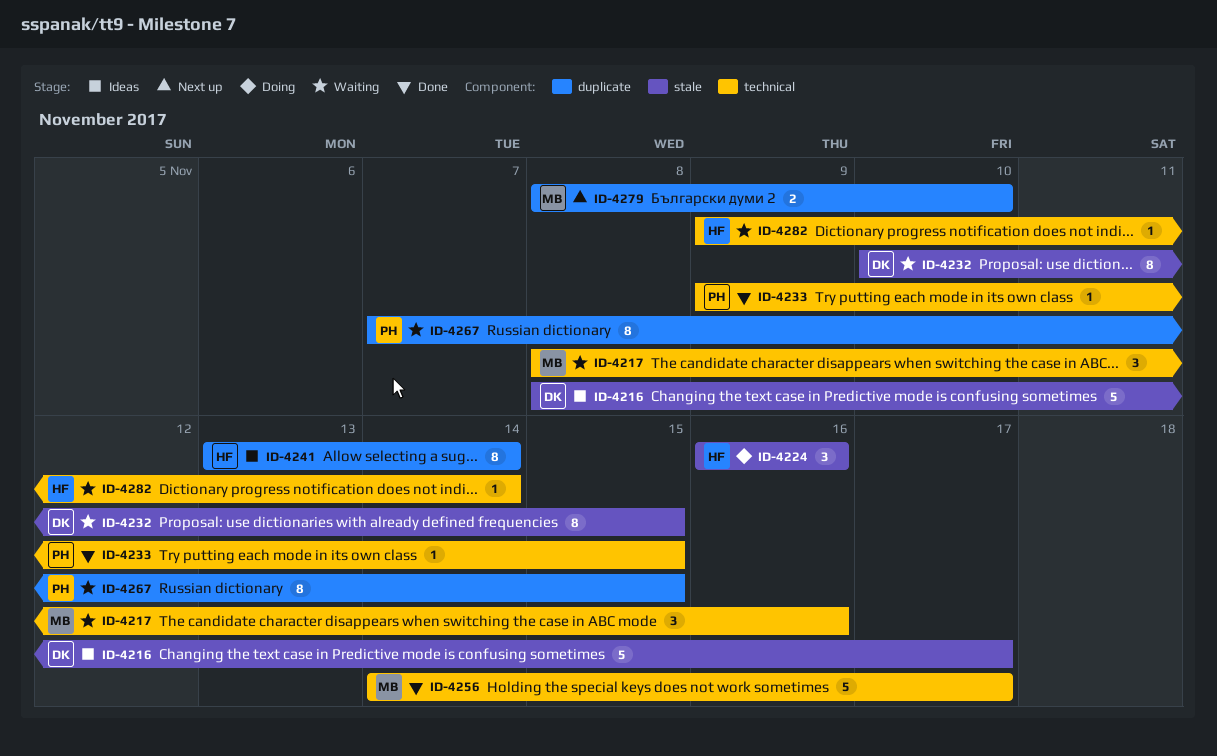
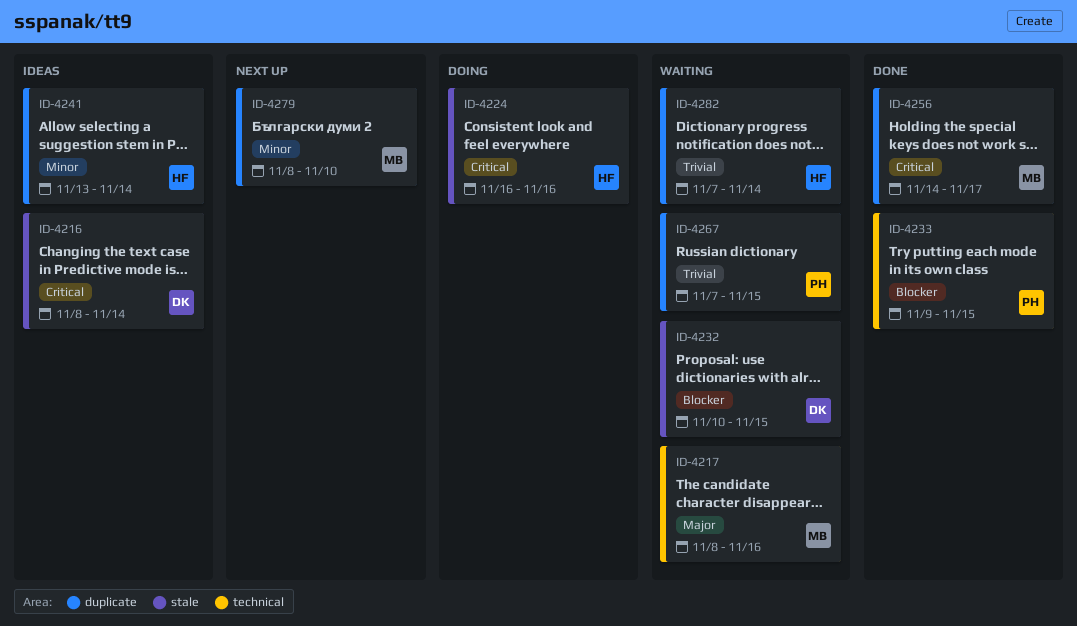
ID-4216, due: Nov 17 -> Nov 14
ID-4256, label: technical -> duplicate
ID-4282, label: technical -> duplicate
ID-4282, start: Nov 9 -> Nov 7

